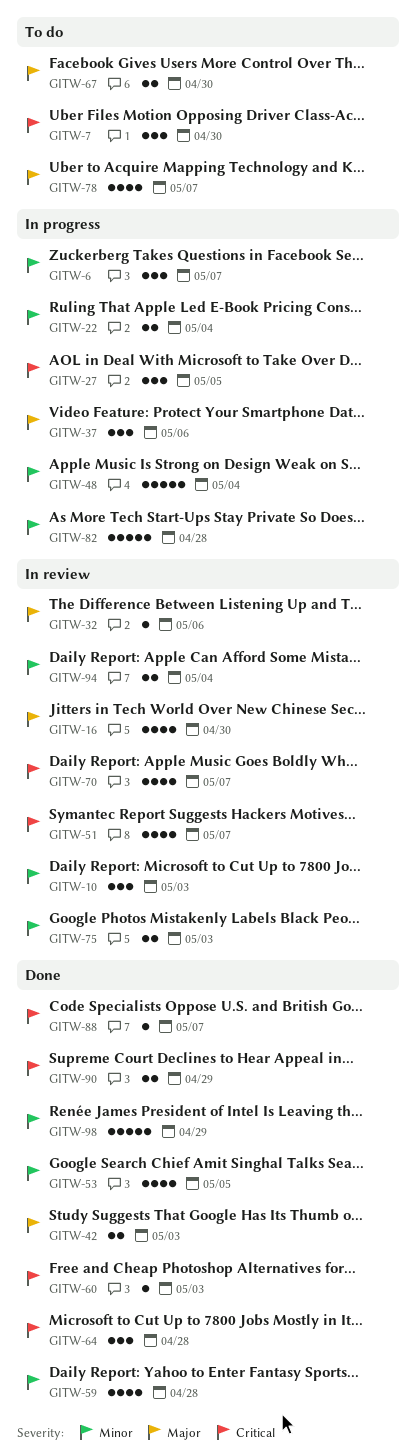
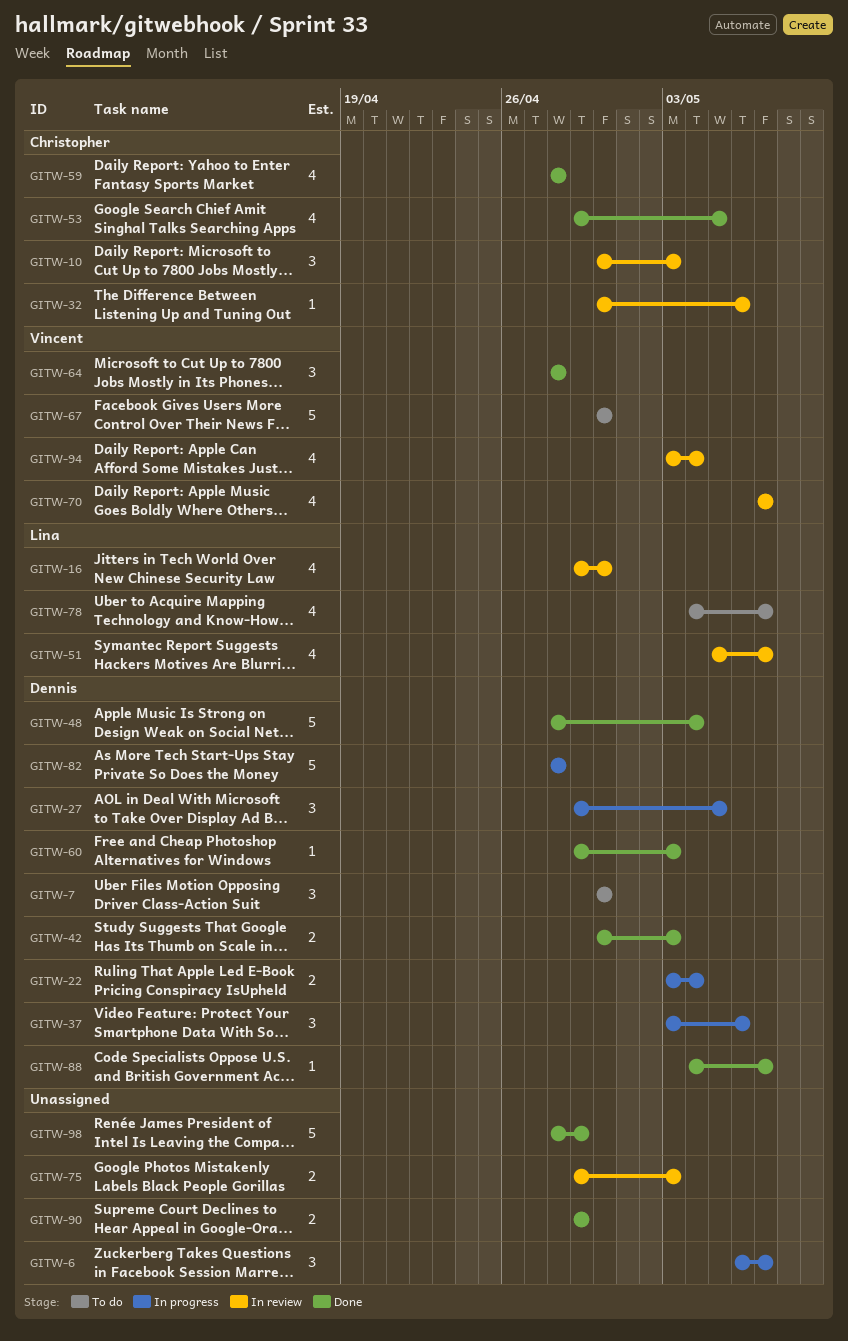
GITW-48, status: In progress -> Done
GITW-67, estimate: 2 -> 5
GITW-94, estimate: 2 -> 4

